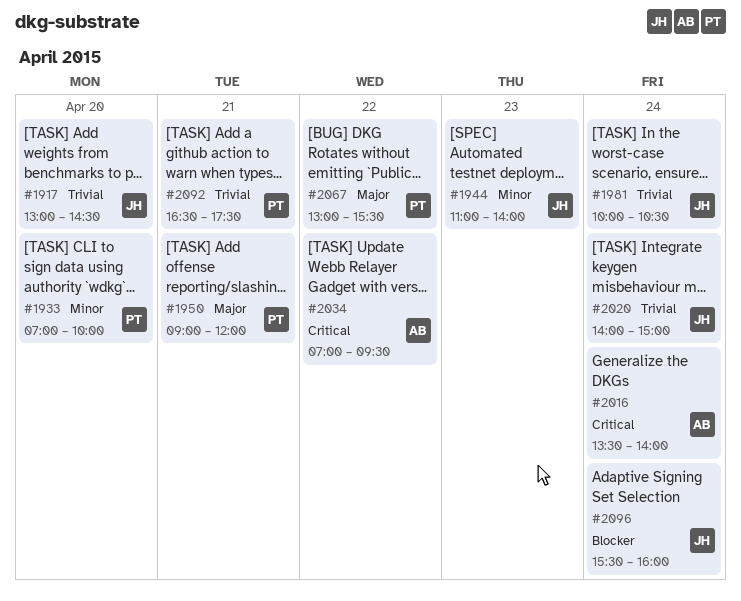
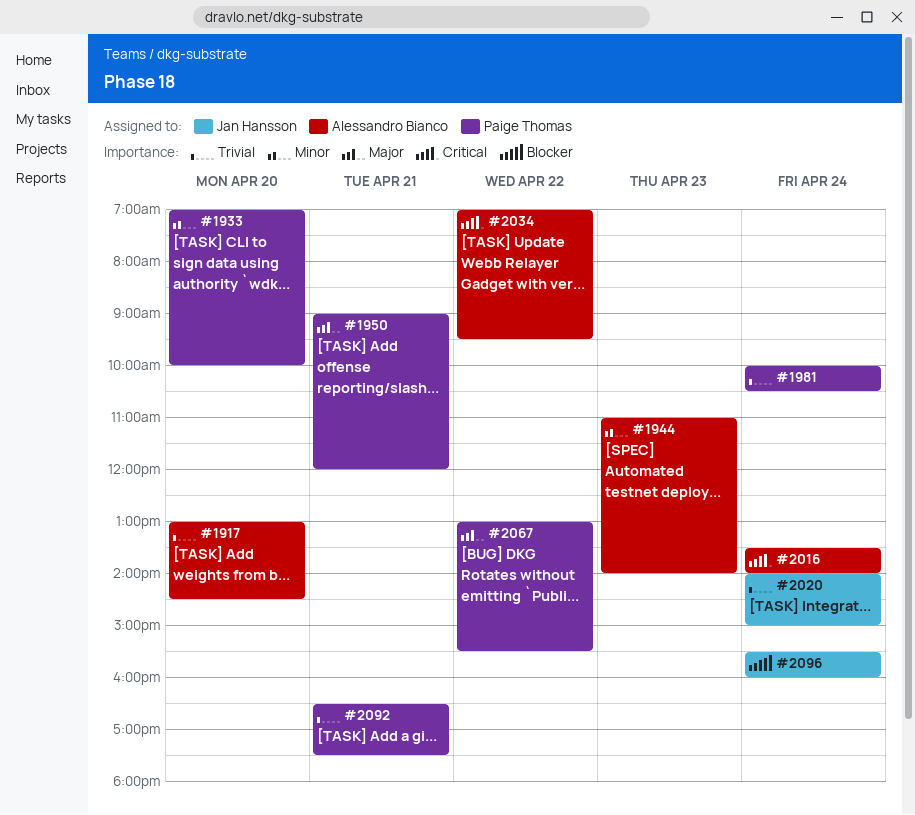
#1917, owner: Jan Hansson -> Alessandro Bianco
#1944, owner: Jan Hansson -> Alessandro Bianco
#1981, owner: Jan Hansson -> Paige Thomas

